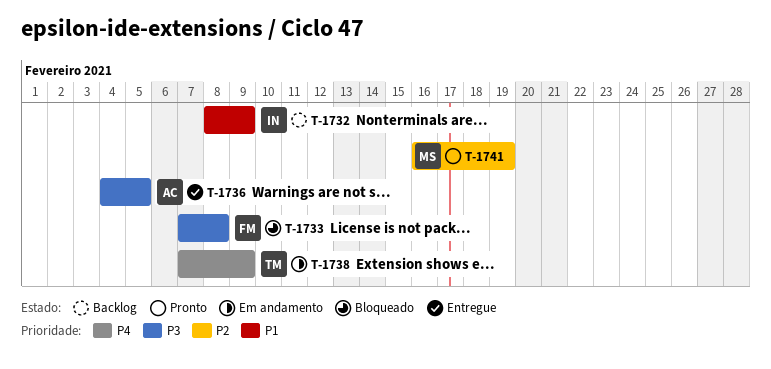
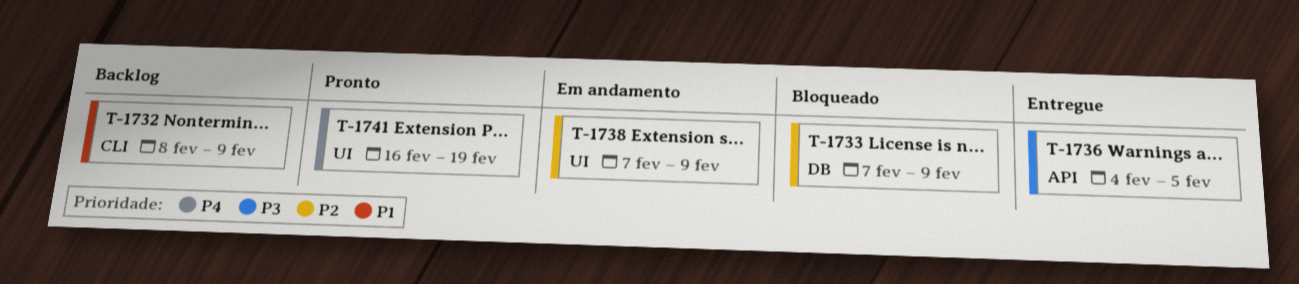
T-1733, priority: P3 -> P2
T-1733, due: Feb 8 -> Feb 9
T-1738, priority: P4 -> P2
T-1741, priority: P2 -> P4

